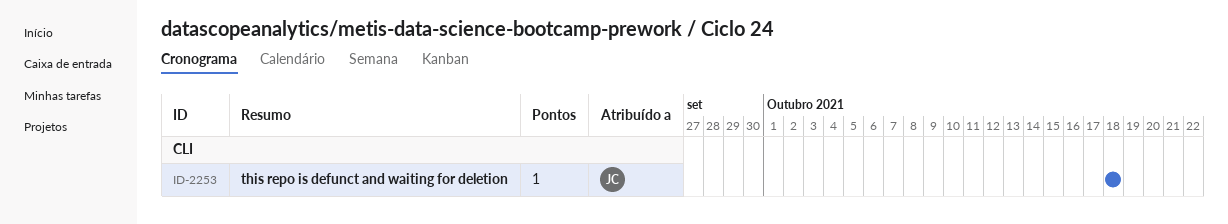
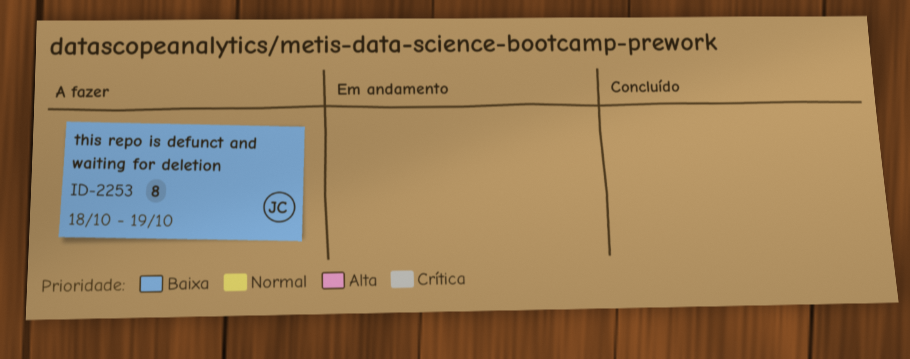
ID-2253, estimate: 1 -> 8
ID-2253, due: Oct 18 -> Oct 19

